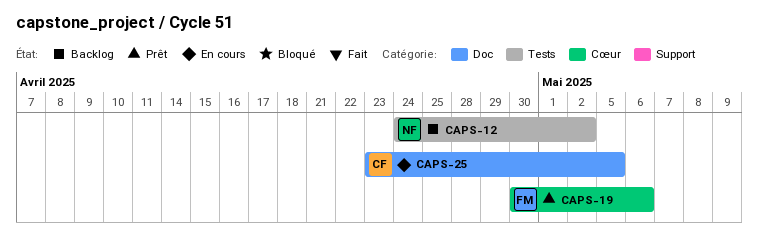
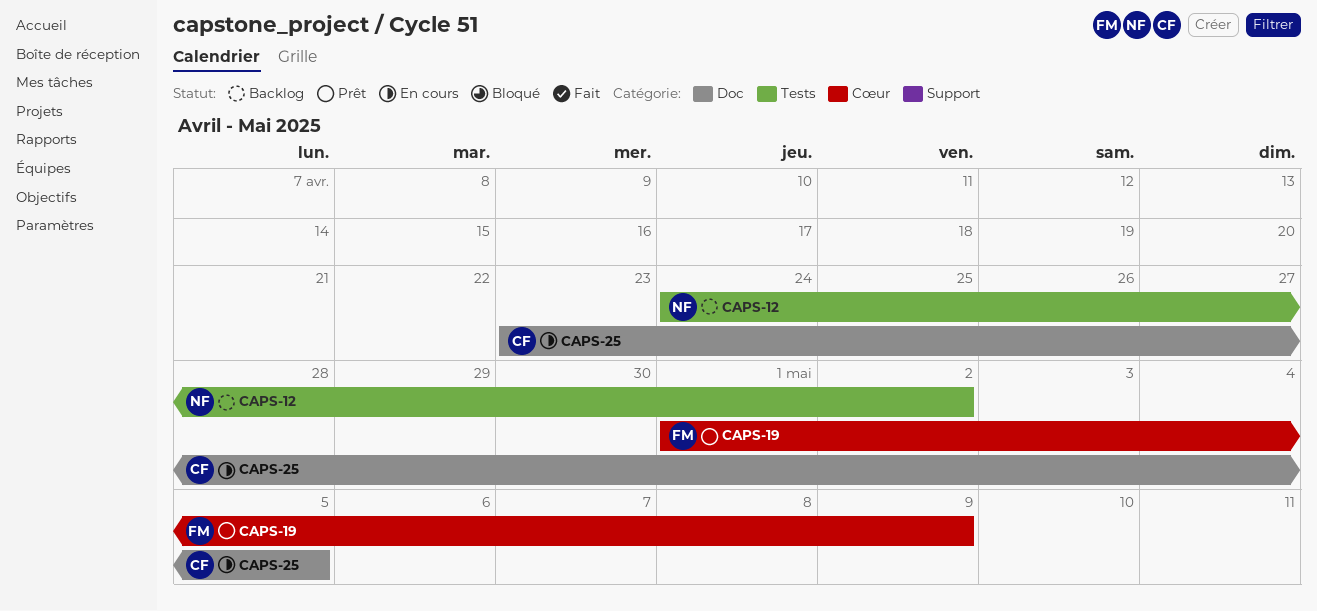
CAPS-19, start: Apr 30 -> May 1
CAPS-19, due: May 6 -> May 9

